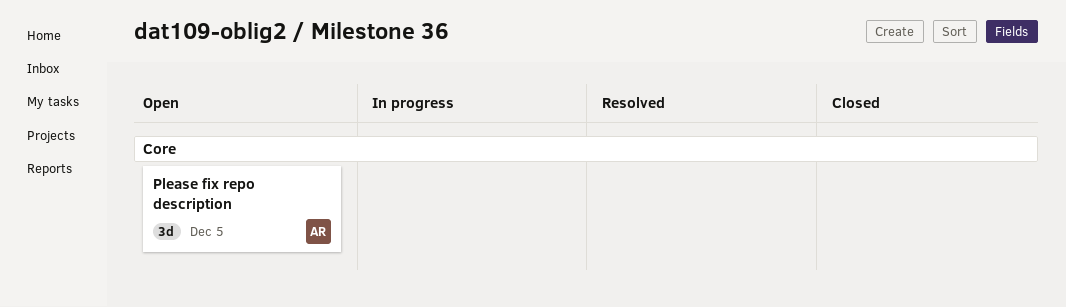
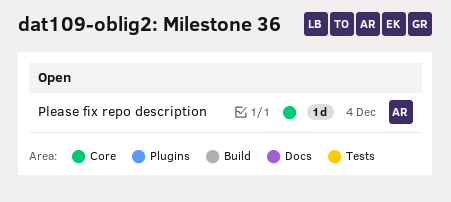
Please fix repo description, estimate: 3d -> 1d
Please fix repo description, due: Dec 5 -> Dec 4

